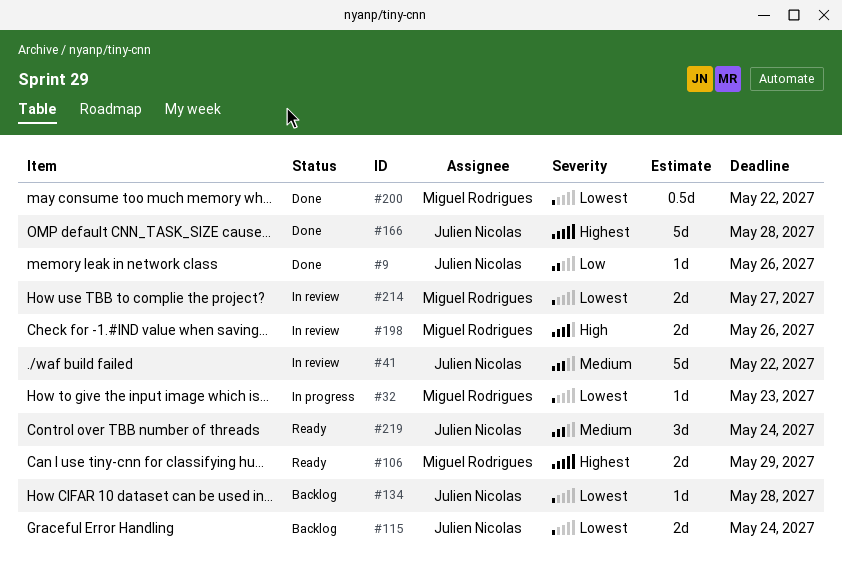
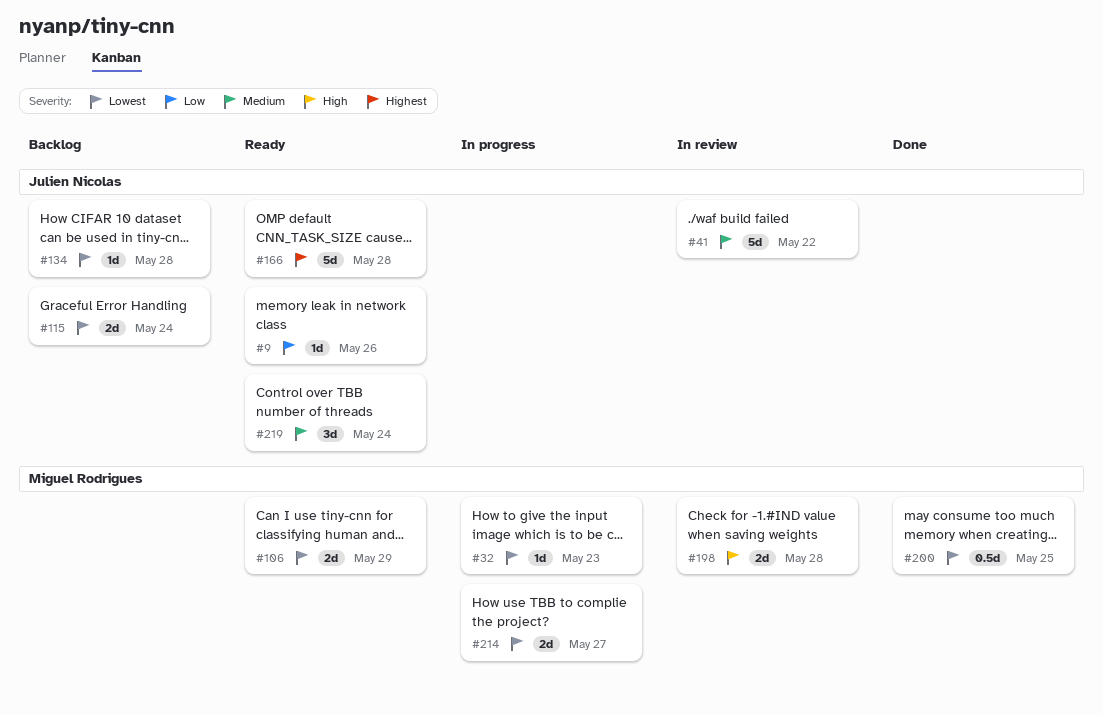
#9, status: Done -> Ready
#106, priority: Highest -> Lowest
#166, status: Done -> Ready
#198, due: May 26 -> May 28
#200, due: May 22 -> May 25
#214, status: In review -> In progress

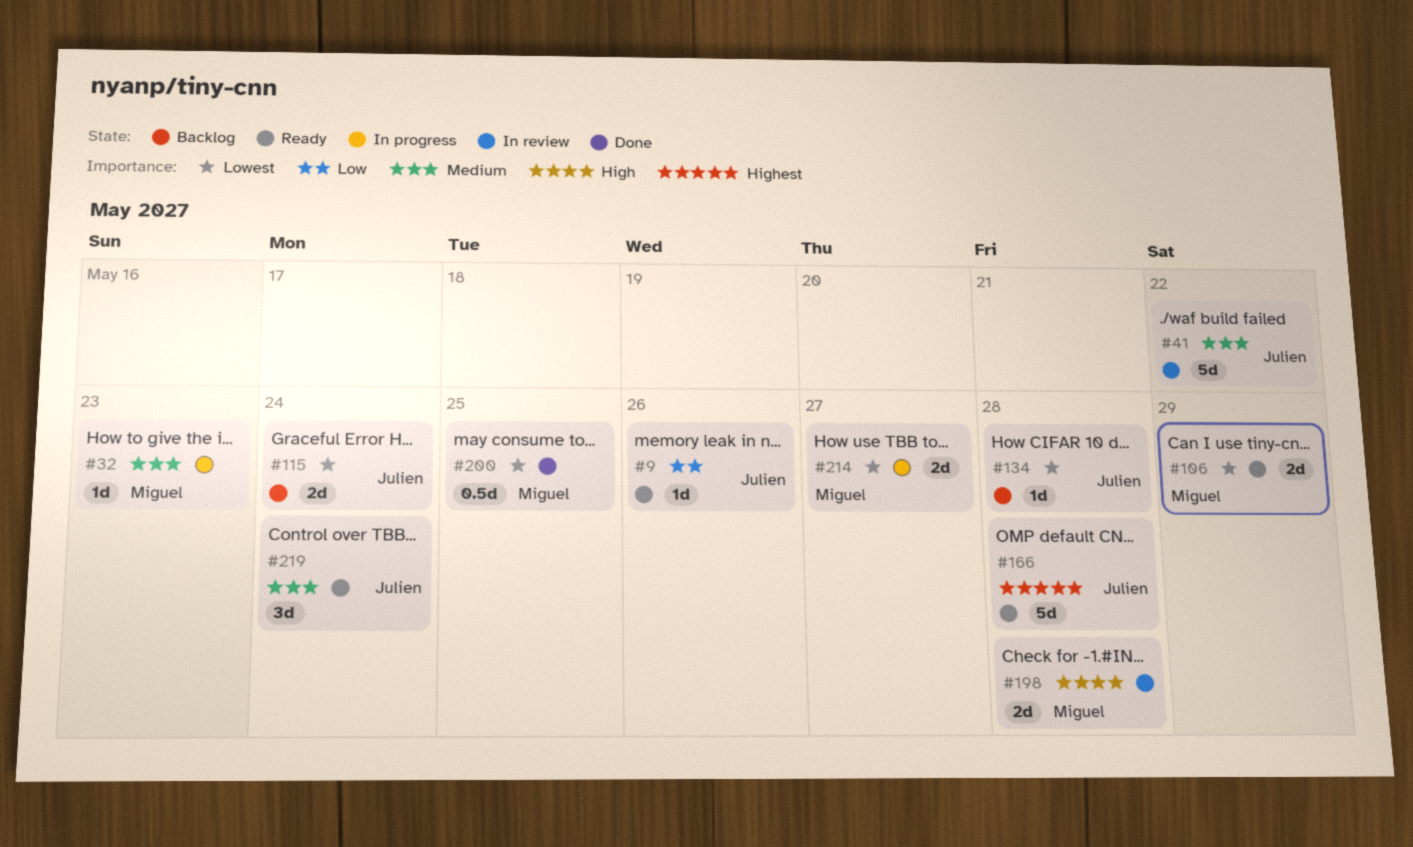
#32, priority: Lowest -> Medium

